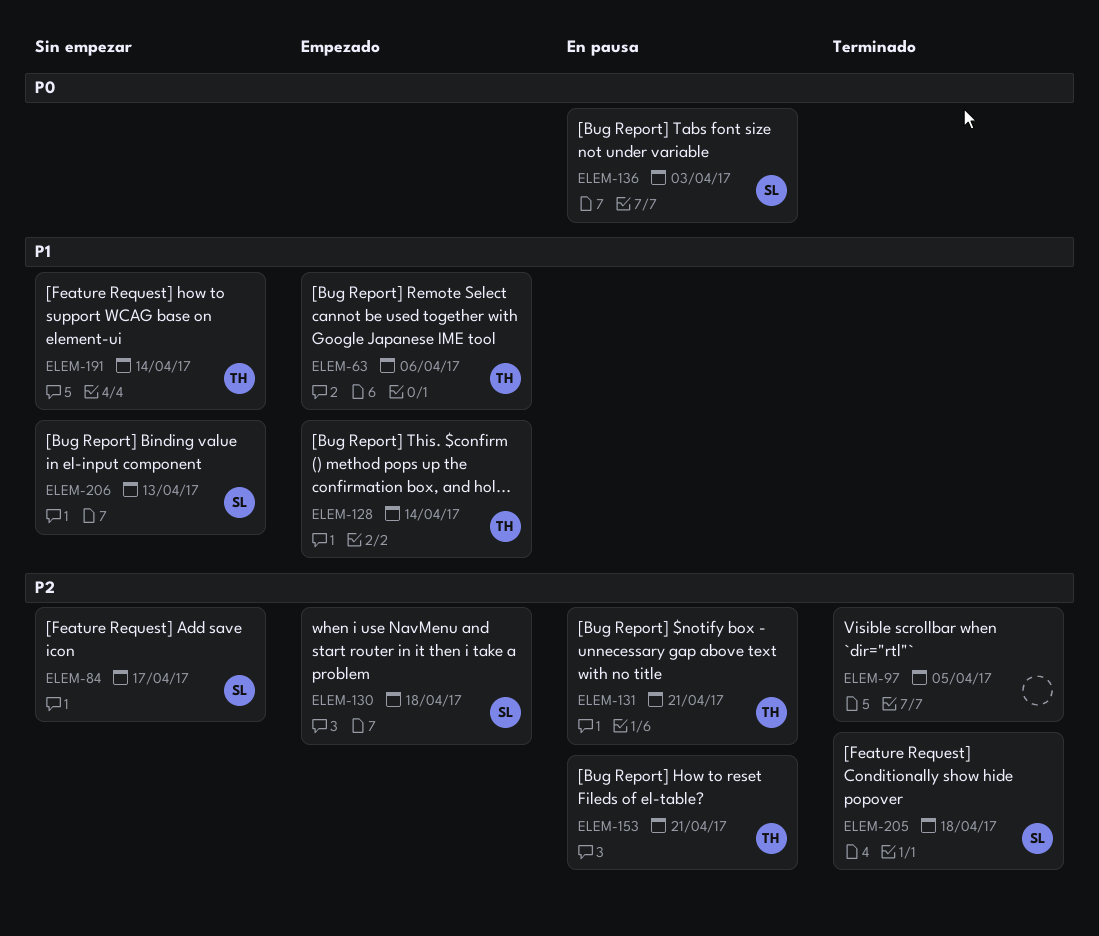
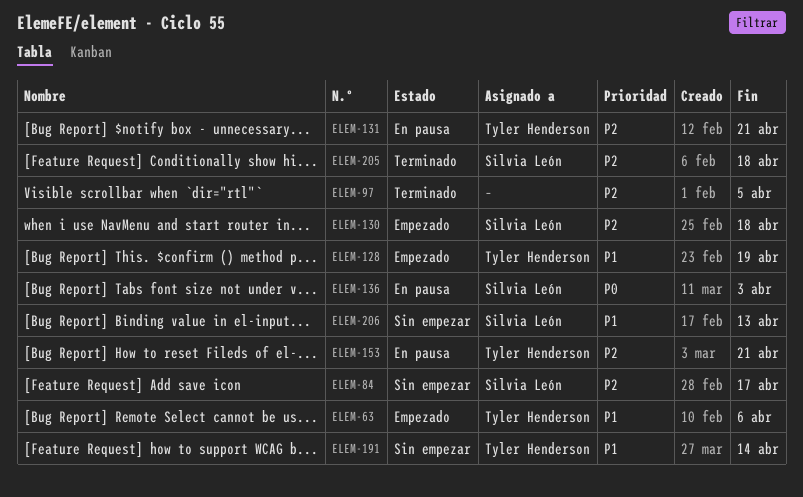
ELEM-128, due: Apr 14 -> Apr 19

